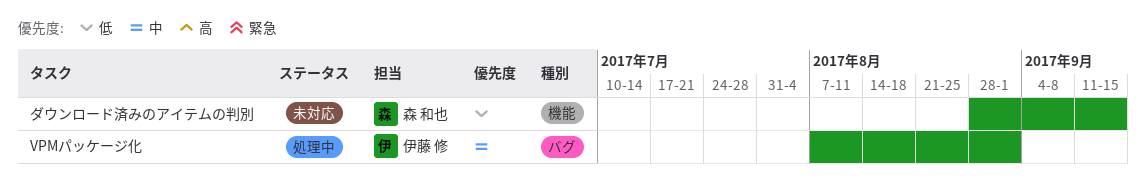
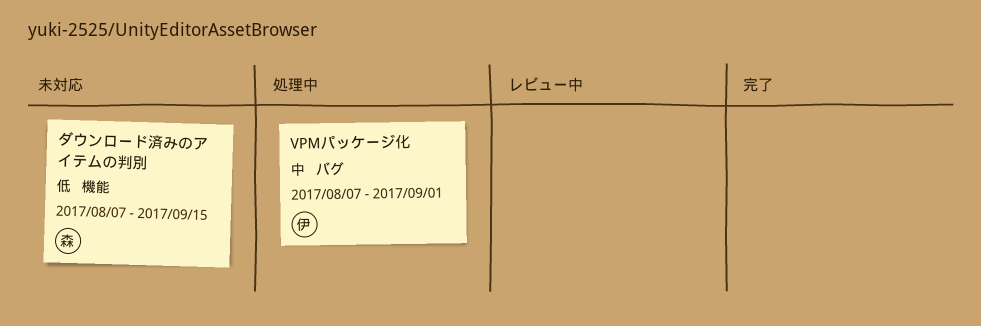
ダウンロード済みのアイテムの判別, start: Aug 28 -> Aug 7

